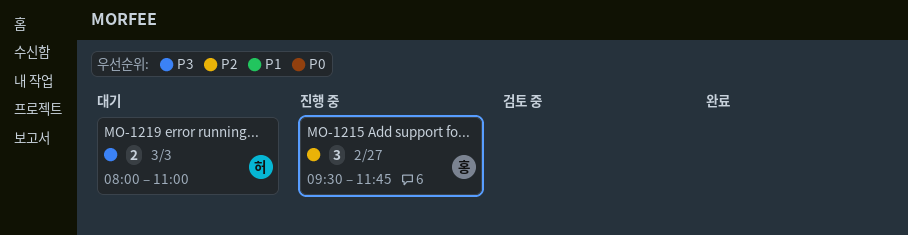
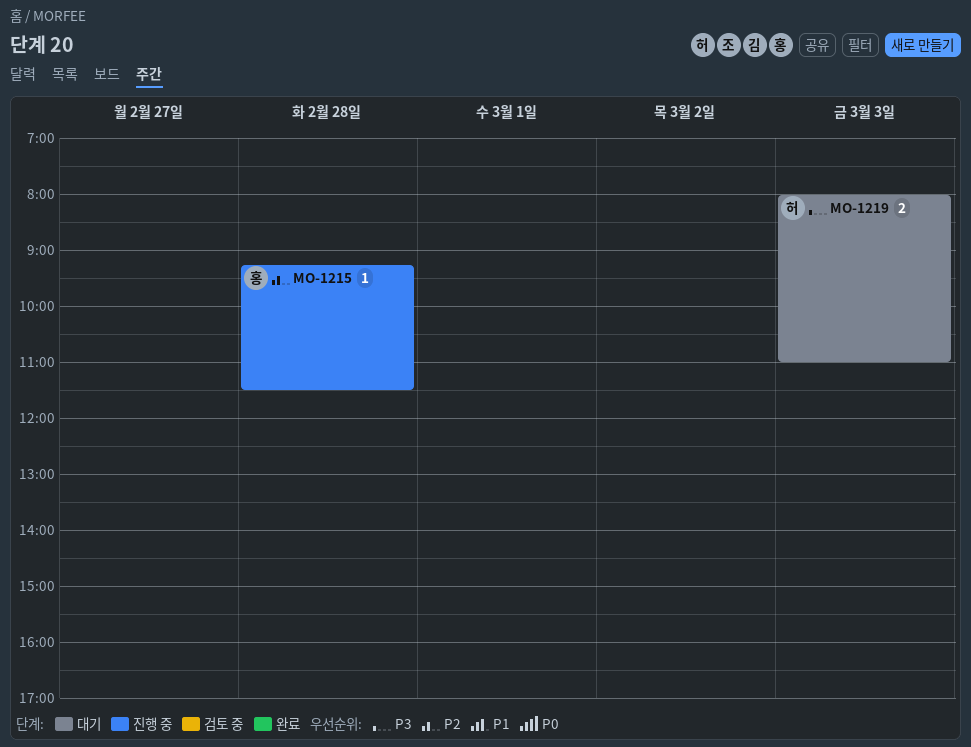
MO-1215, estimate: 3 -> 1
MO-1215, day: Feb 27 -> Feb 28
MO-1215, begins: 09:30 -> 09:15
MO-1215, ends: 11:45 -> 11:30

